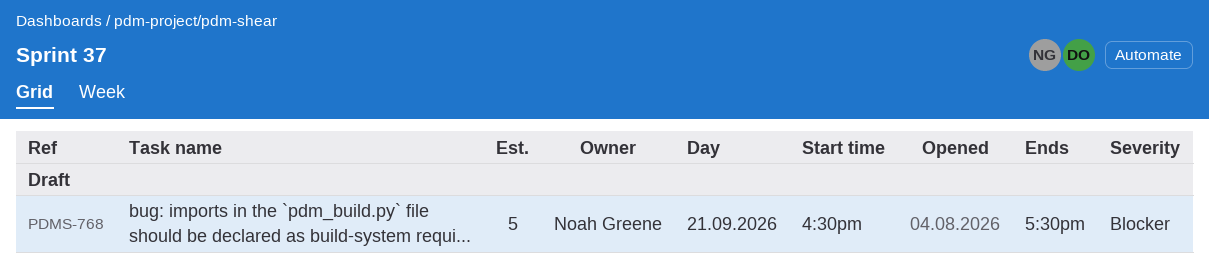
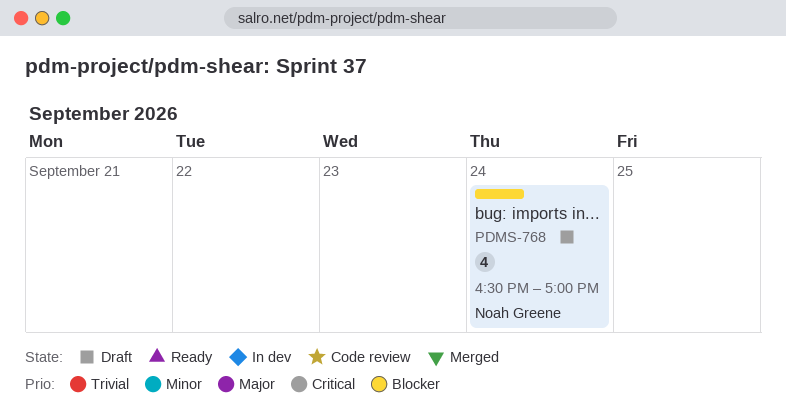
PDMS-768, estimate: 5 -> 4
PDMS-768, day: Sep 21 -> Sep 24
PDMS-768, ends: 17:30 -> 17:00

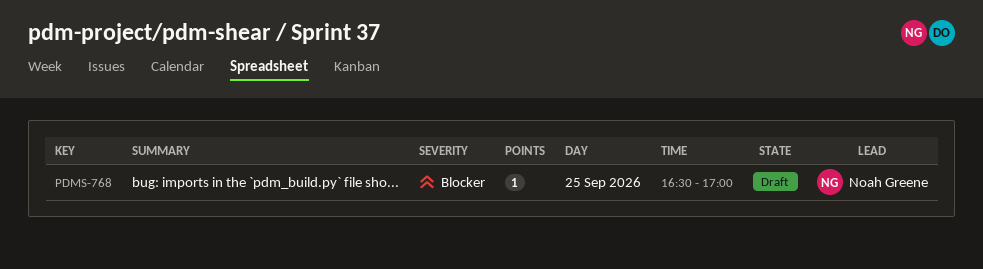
PDMS-768, estimate: 4 -> 1
PDMS-768, day: Sep 24 -> Sep 25

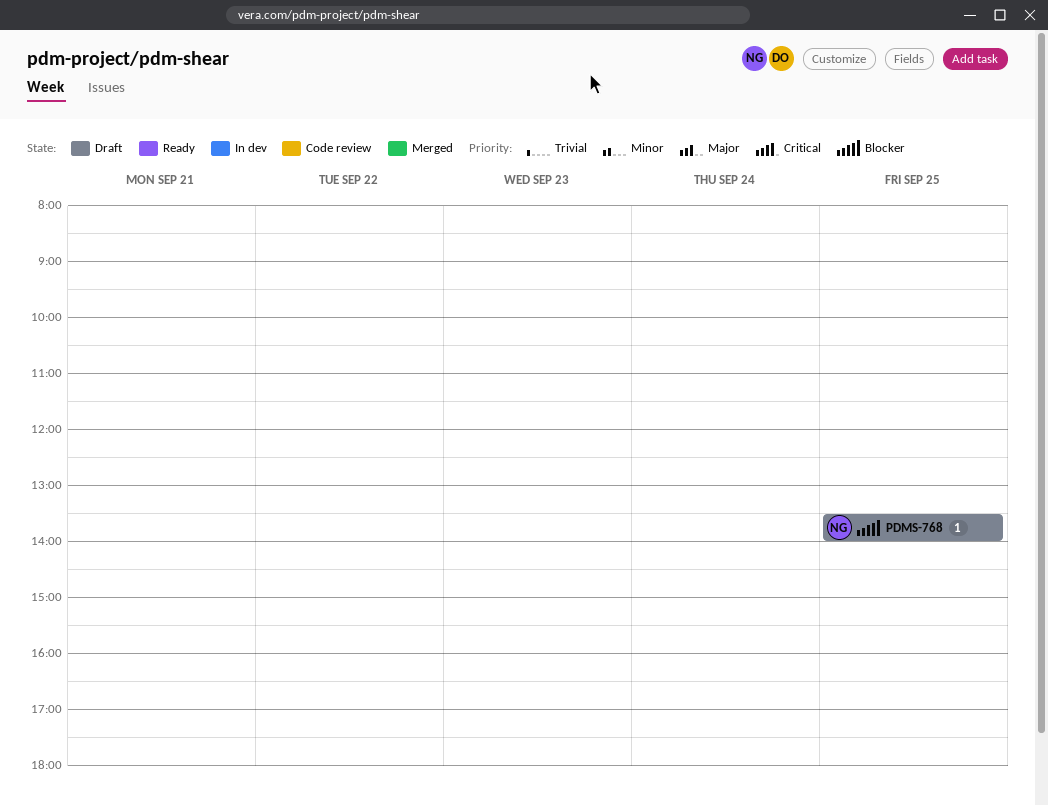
PDMS-768, begins: 16:30 -> 13:30
PDMS-768, ends: 17:00 -> 14:00

